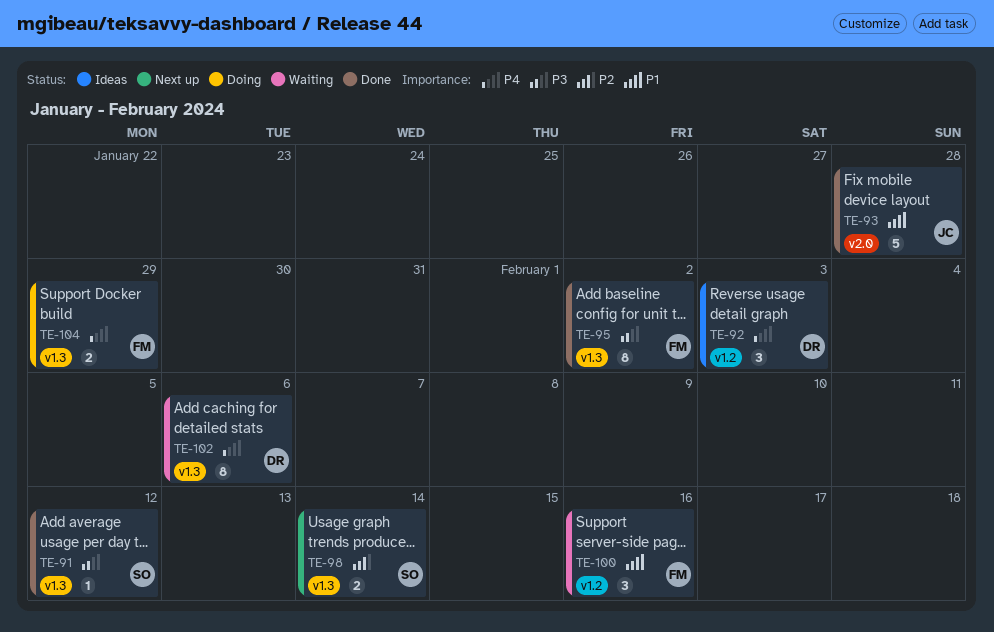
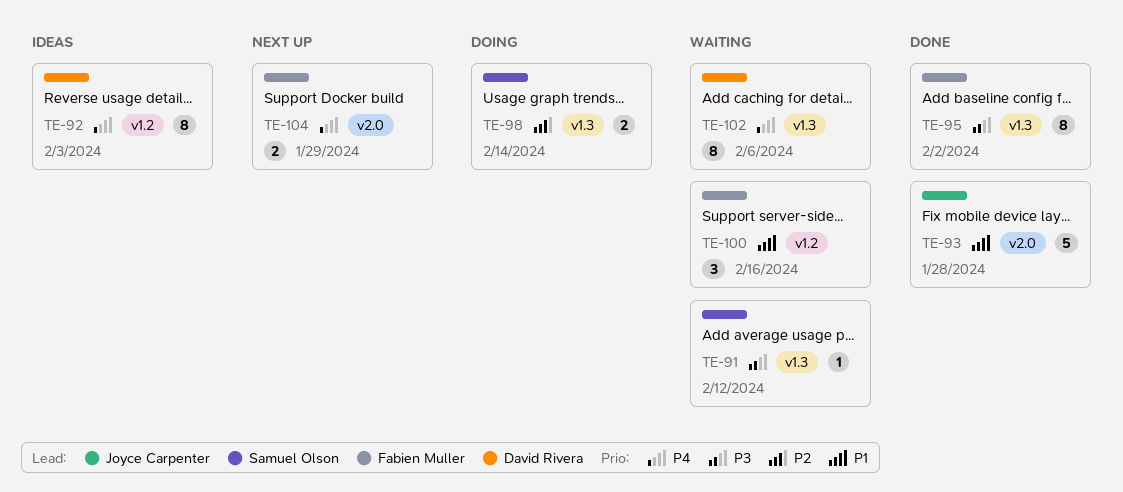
TE-91, status: Done -> Waiting
TE-92, estimate: 3 -> 8
TE-98, status: Next up -> Doing
TE-104, status: Doing -> Next up
TE-104, label: v1.3 -> v2.0

